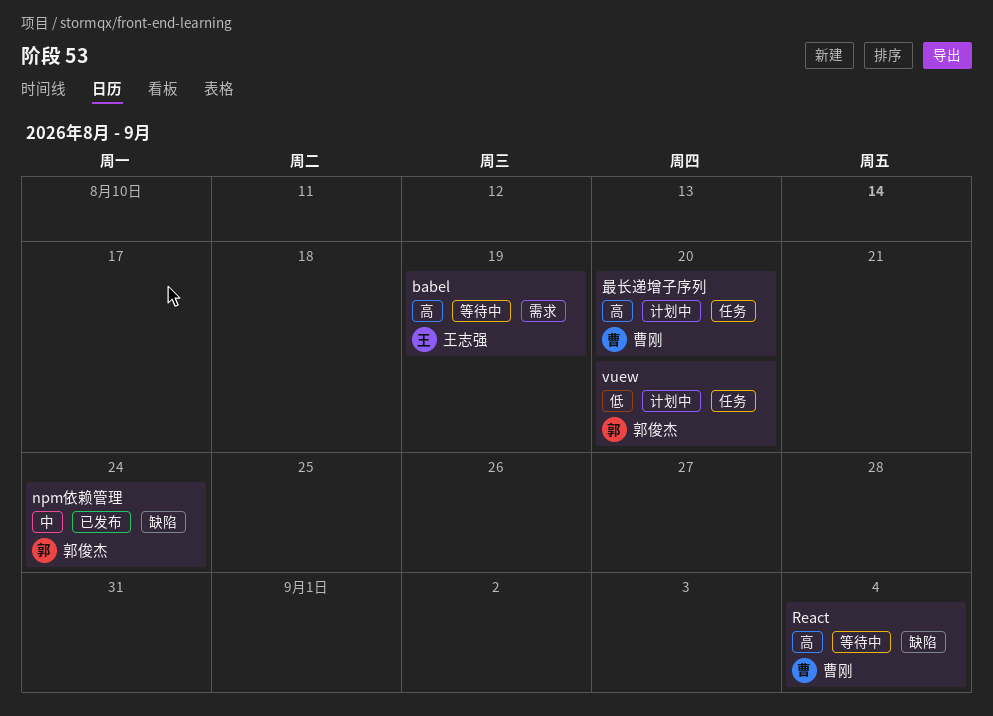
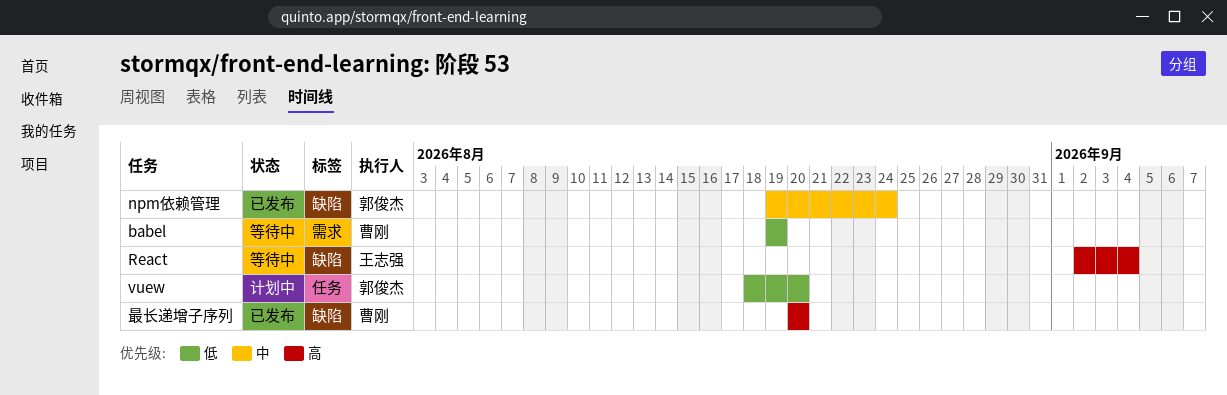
babel, owner: 王志强 -> 曹刚
babel, priority: 高 -> 低
React, owner: 曹刚 -> 王志强
最长递增子序列, status: 计划中 -> 已发布
最长递增子序列, label: 任务 -> 缺陷

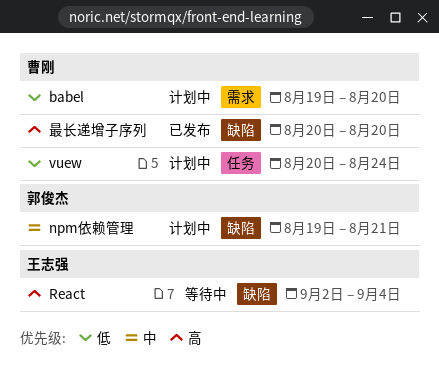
babel, status: 等待中 -> 计划中
babel, due: Aug 19 -> Aug 20
npm依赖管理, status: 已发布 -> 计划中
npm依赖管理, due: Aug 24 -> Aug 21
vuew, owner: 郭俊杰 -> 曹刚
vuew, start: Aug 18 -> Aug 20
vuew, due: Aug 20 -> Aug 24

